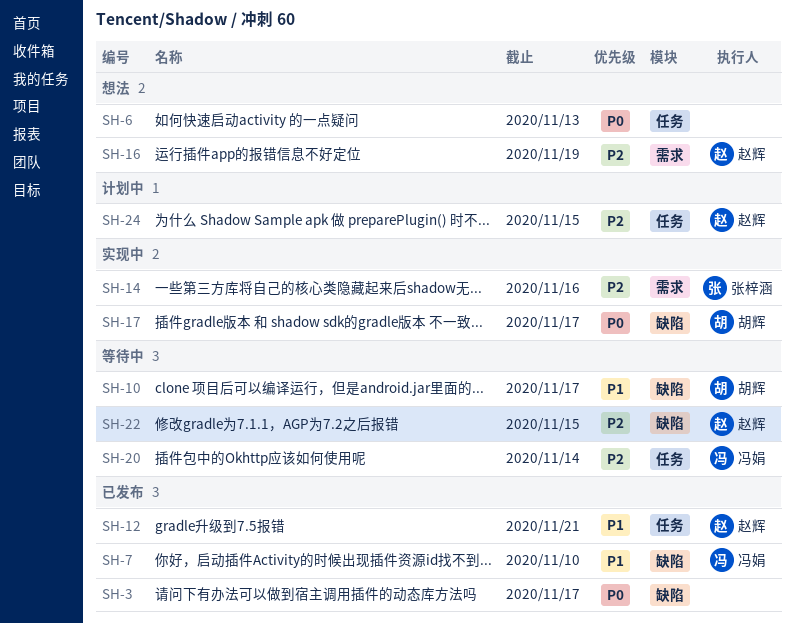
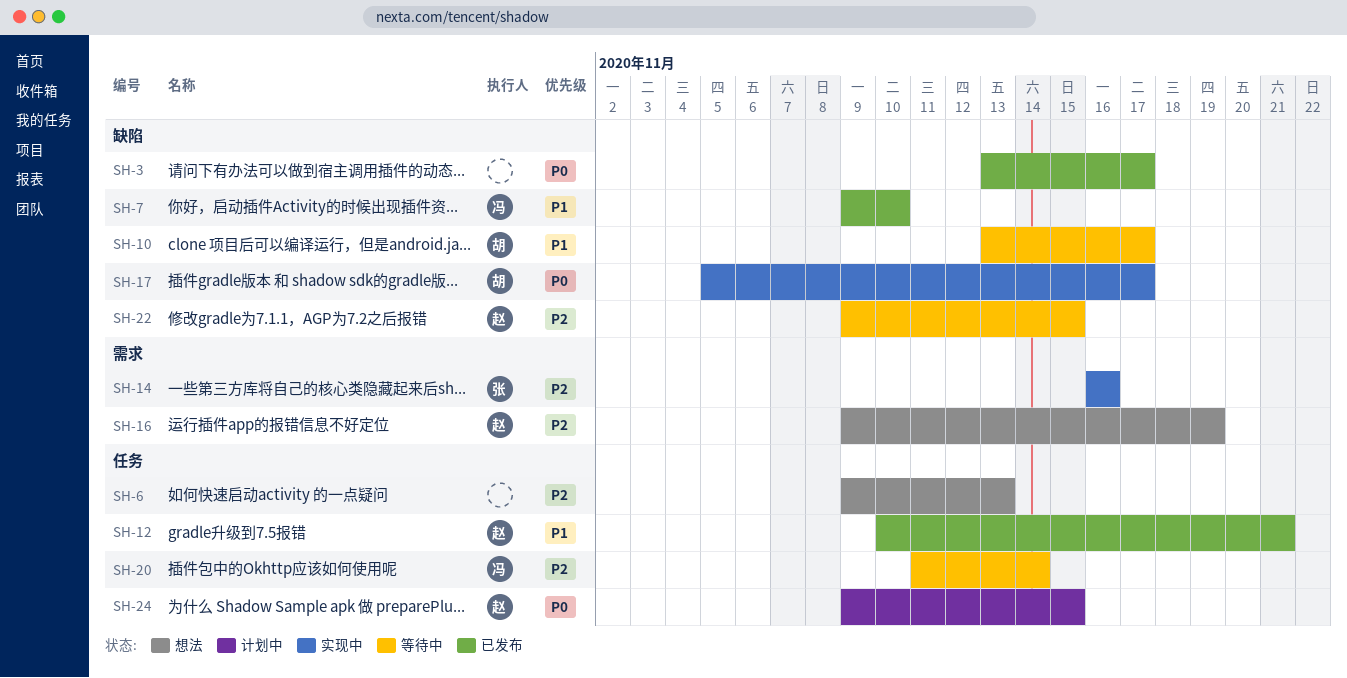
SH-6, priority: P0 -> P2
SH-24, priority: P2 -> P0

